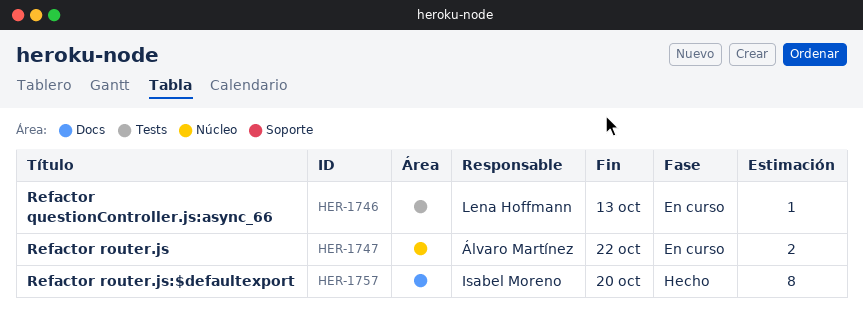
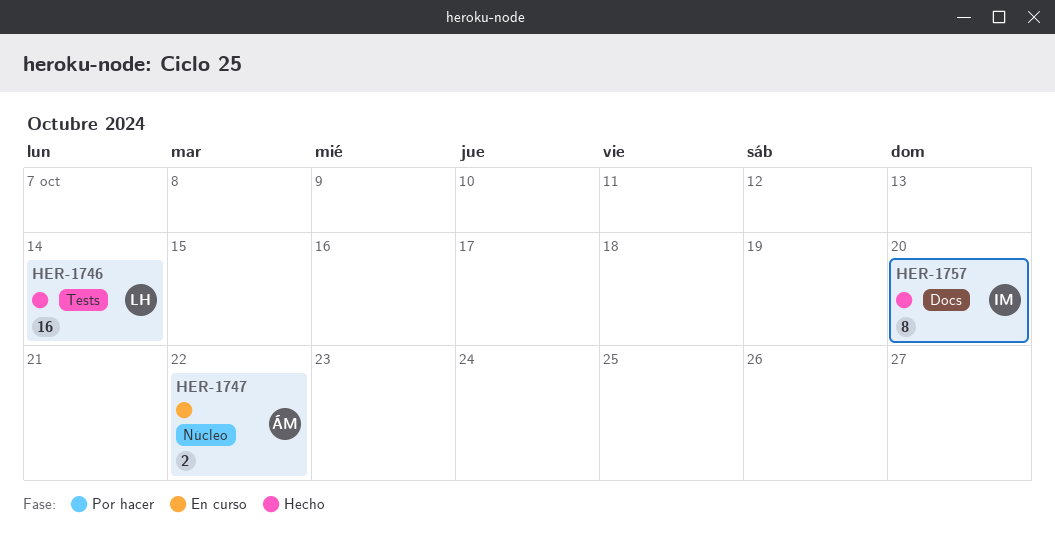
HER-1746, status: En curso -> Hecho
HER-1746, estimate: 1 -> 16
HER-1746, due: Oct 13 -> Oct 14

